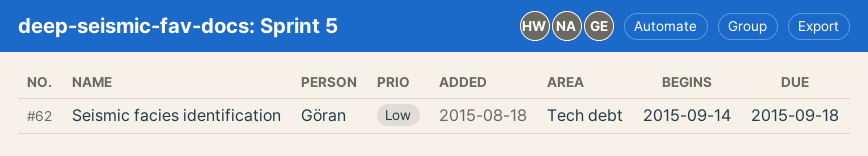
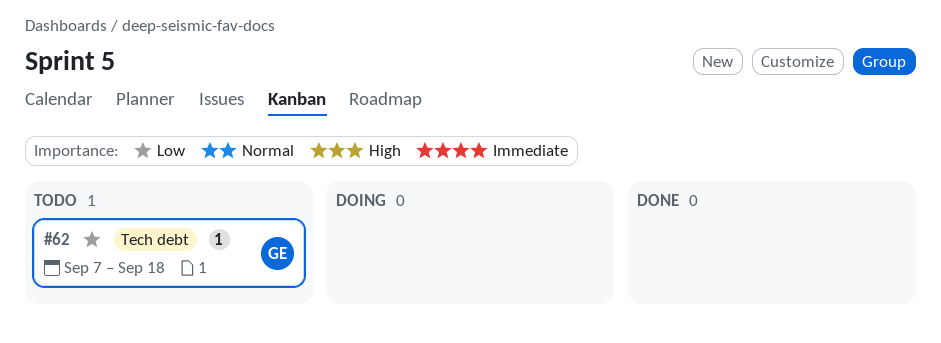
#62, start: Sep 14 -> Sep 7

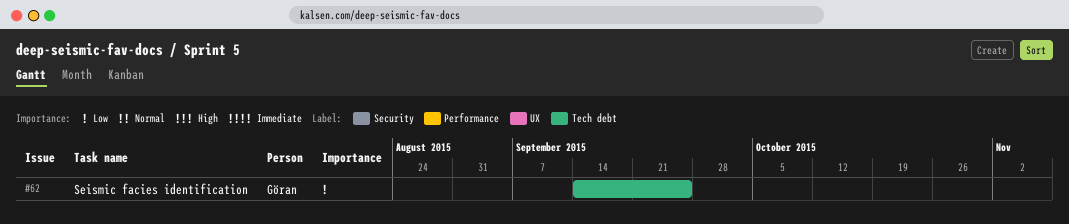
#62, start: Sep 7 -> Sep 14
#62, due: Sep 18 -> Sep 25

